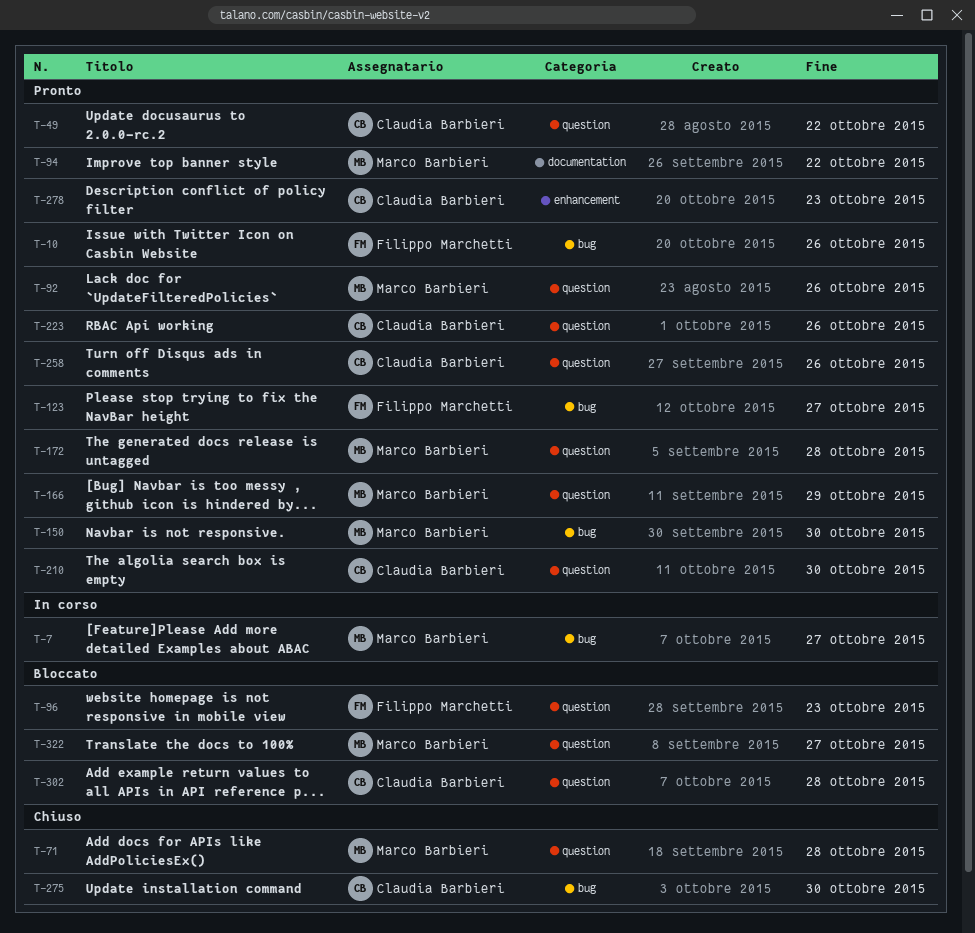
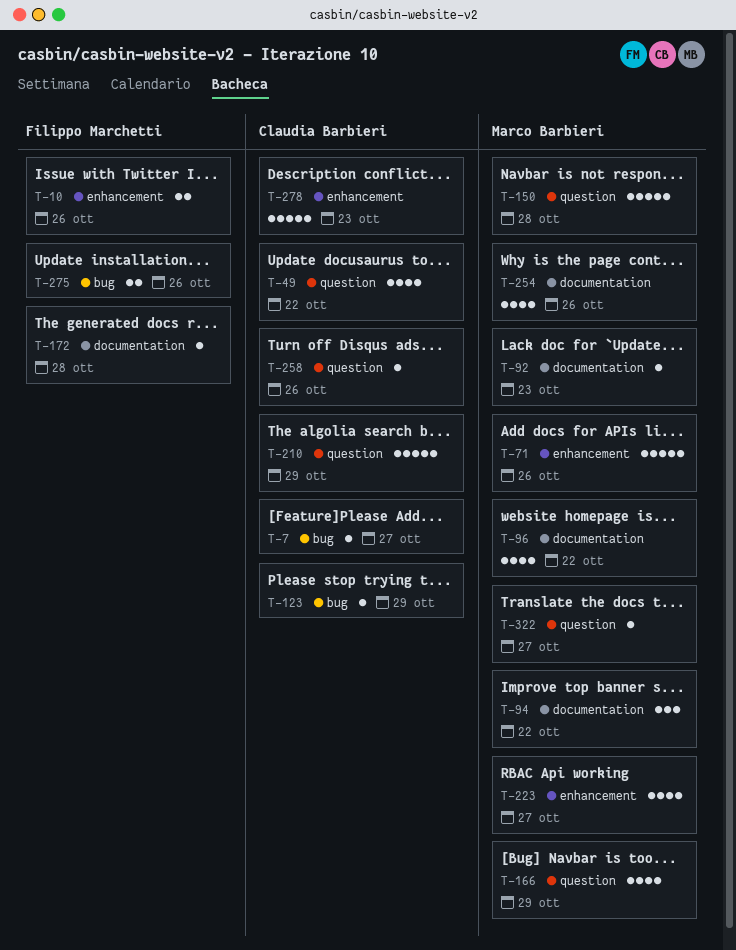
T-7, owner: Marco Barbieri -> Claudia Barbieri
T-10, label: bug -> enhancement
T-71, label: question -> enhancement
T-71, due: Oct 28 -> Oct 26
T-92, label: question -> documentation
T-92, due: Oct 26 -> Oct 23
T-96, owner: Filippo Marchetti -> Marco Barbieri
T-96, label: question -> documentation
T-96, due: Oct 23 -> Oct 22
T-123, owner: Filippo Marchetti -> Claudia Barbieri
T-123, due: Oct 27 -> Oct 29
T-150, label: bug -> question
T-150, due: Oct 30 -> Oct 28
T-172, owner: Marco Barbieri -> Filippo Marchetti
T-172, label: question -> documentation
T-210, due: Oct 30 -> Oct 29
T-223, owner: Claudia Barbieri -> Marco Barbieri
T-223, label: question -> enhancement
T-223, due: Oct 26 -> Oct 27
T-254: none -> present
T-275, owner: Claudia Barbieri -> Filippo Marchetti
T-275, due: Oct 30 -> Oct 26
T-302: present -> none

